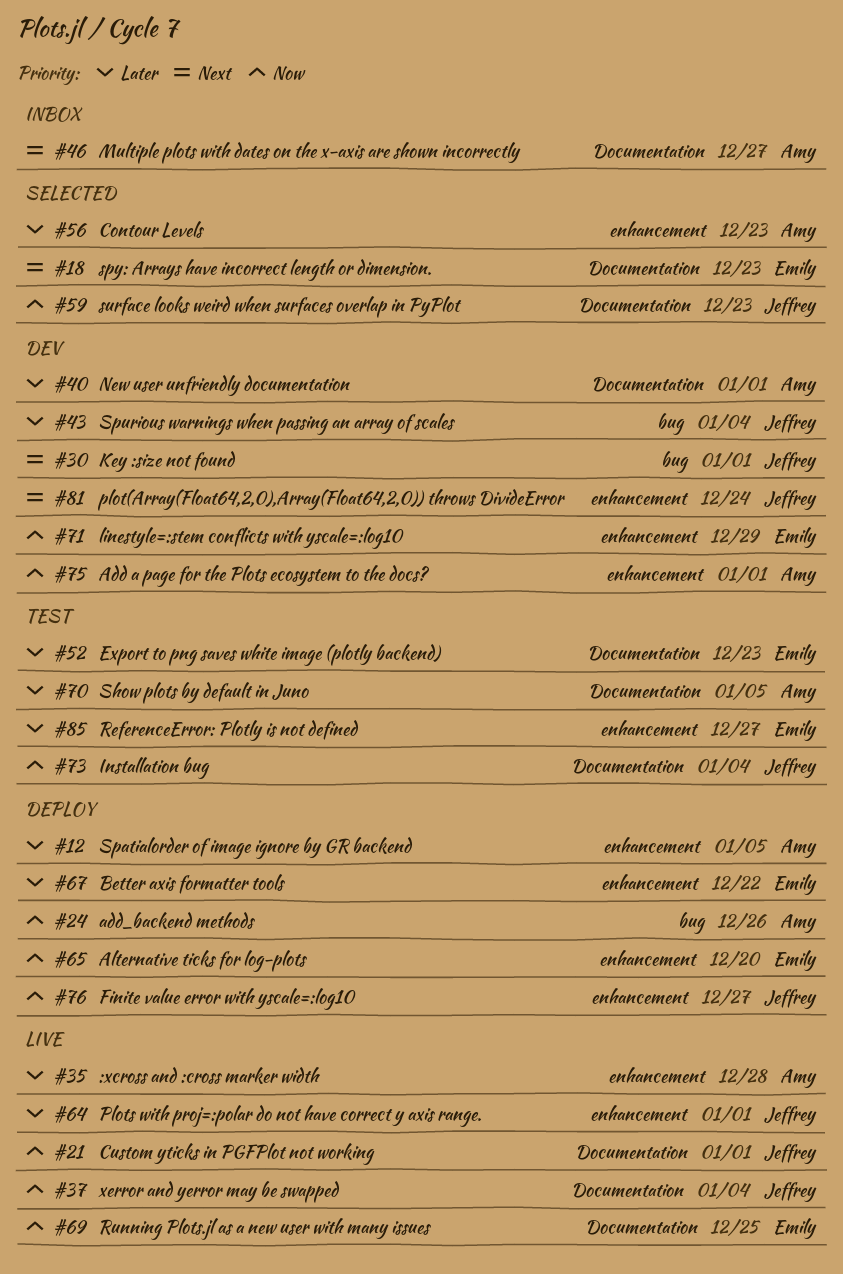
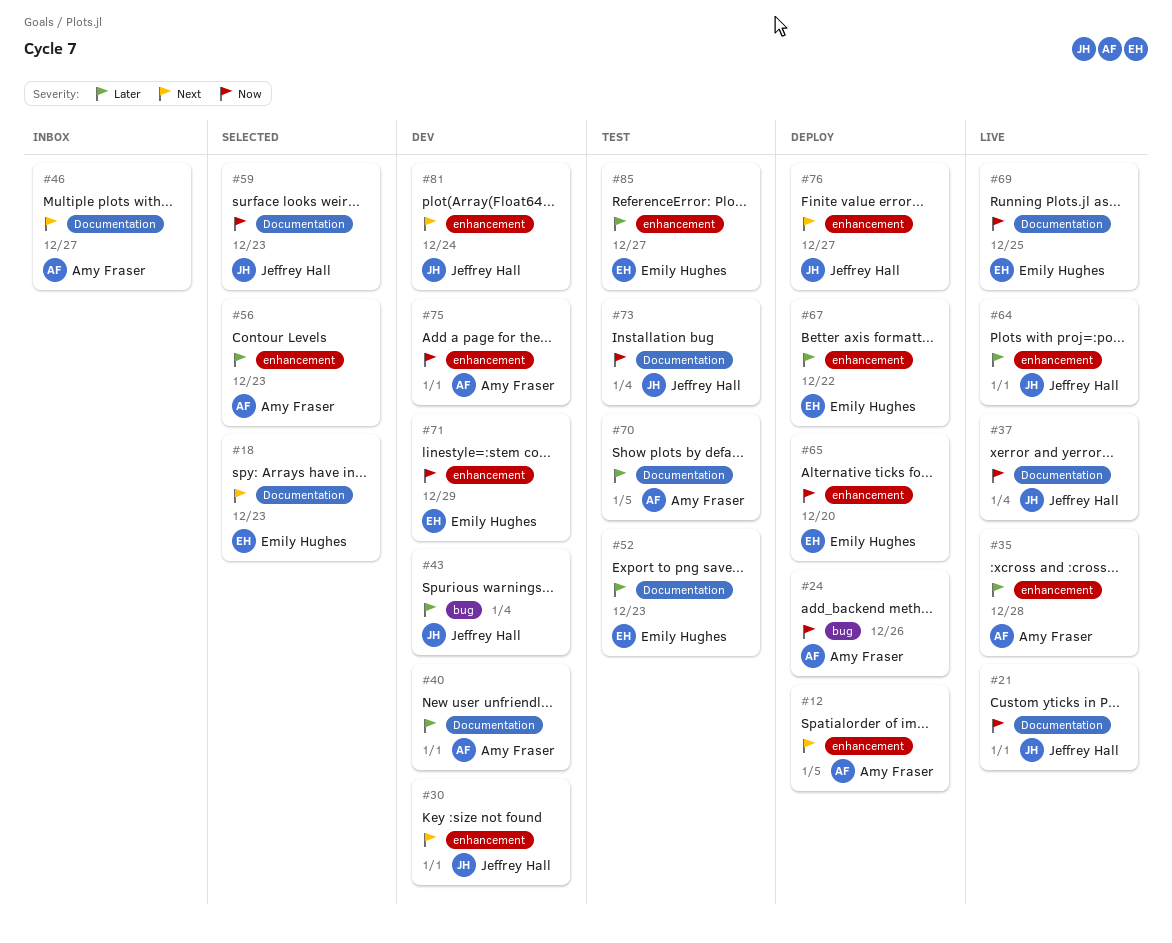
#12, priority: Later -> Next
#30, label: bug -> enhancement
#76, priority: Now -> Next

